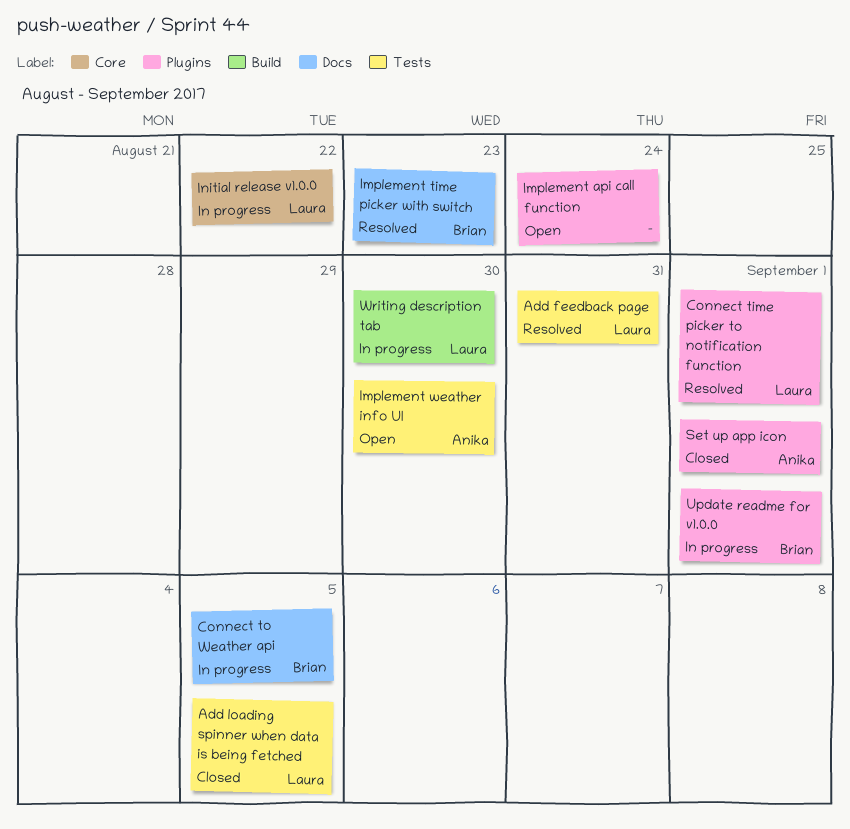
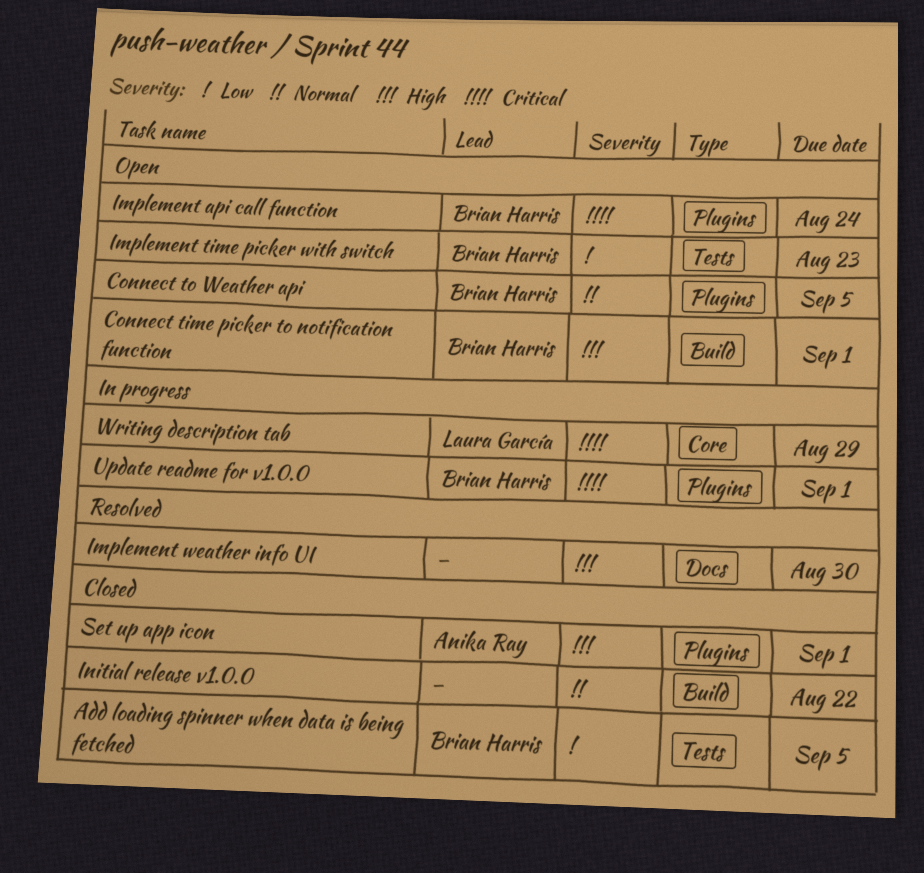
Add feedback page: present -> none
Add loading spinner when data is being fetched, owner: Laura García -> Brian Harris
Connect time picker to notification function, status: Resolved -> Open
Connect time picker to notification function, owner: Laura García -> Brian Harris
Connect time picker to notification function, label: Plugins -> Build
Connect to Weather api, status: In progress -> Open
Connect to Weather api, label: Docs -> Plugins
Implement api call function, owner: none -> Brian Harris
Implement time picker with switch, status: Resolved -> Open
Implement time picker with switch, label: Docs -> Tests
Implement weather info UI, status: Open -> Resolved
Implement weather info UI, owner: Anika Ray -> none
Implement weather info UI, label: Tests -> Docs
Initial release v1.0.0, status: In progress -> Closed
Initial release v1.0.0, owner: Laura García -> none
Initial release v1.0.0, label: Core -> Build
Writing description tab, label: Build -> Core
Writing description tab, due: Aug 30 -> Aug 29

